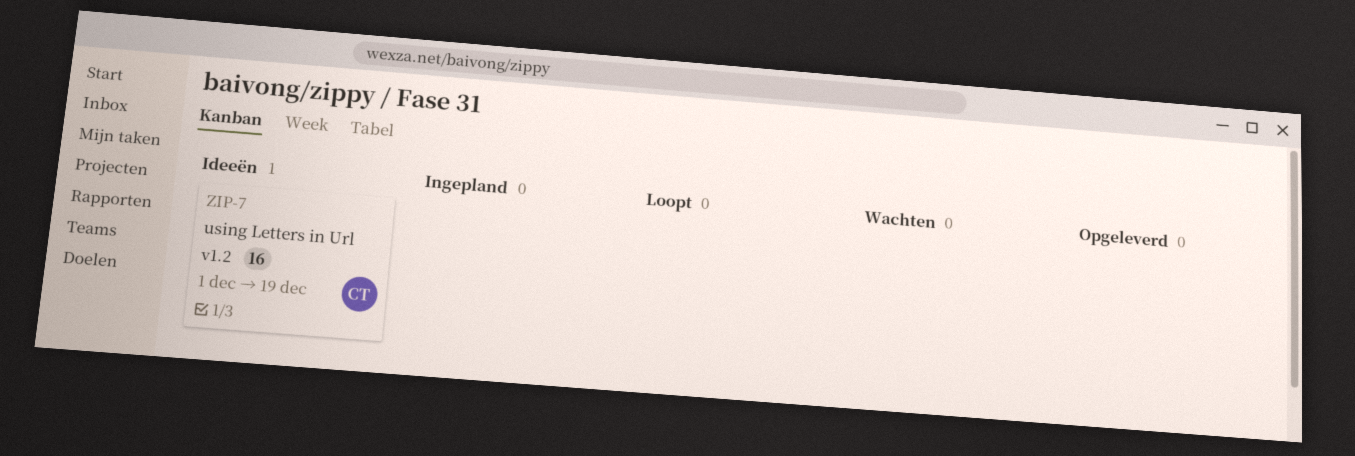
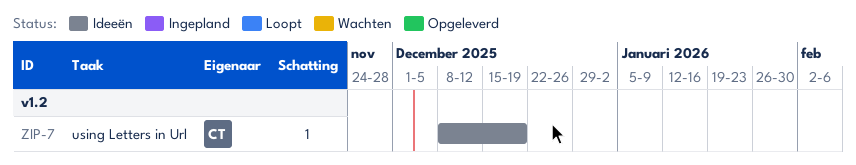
ZIP-7, estimate: 16 -> 1
ZIP-7, start: Dec 1 -> Dec 8

